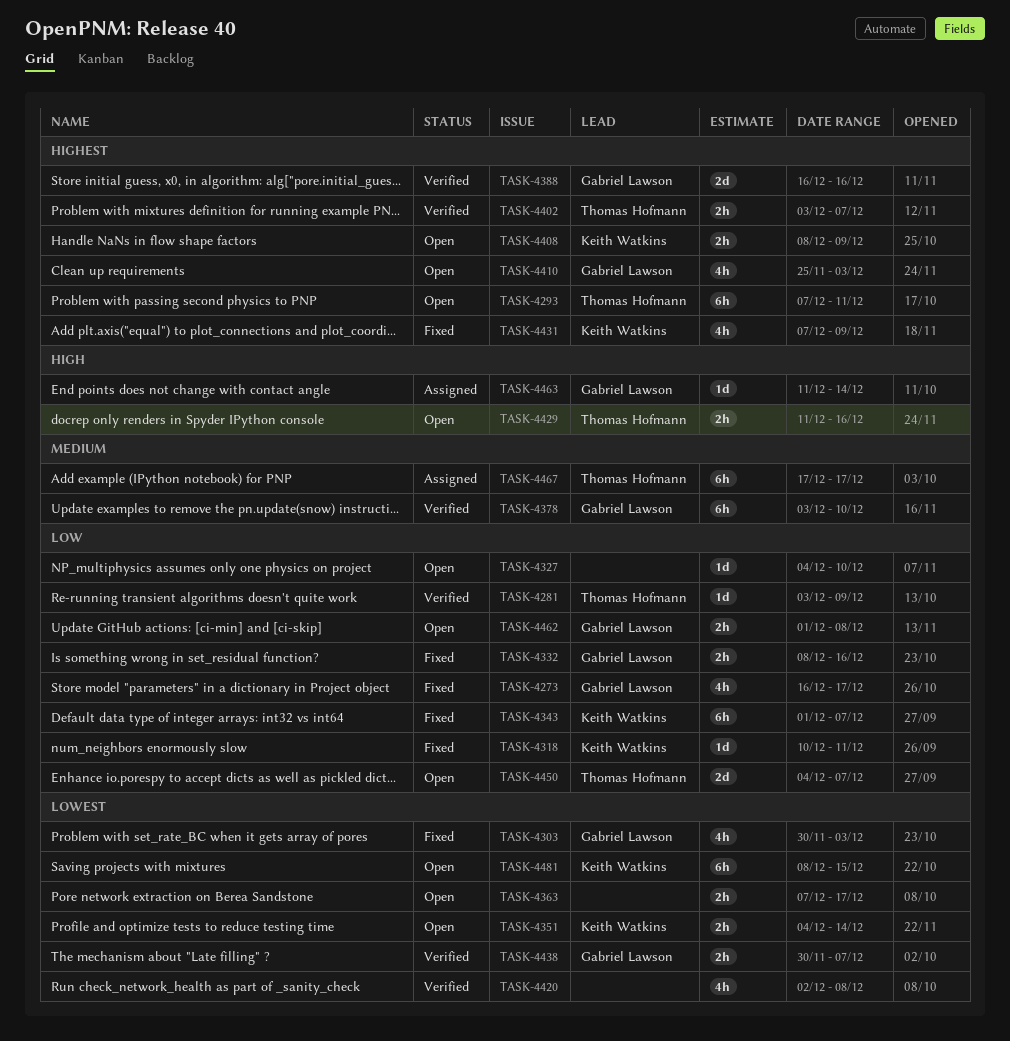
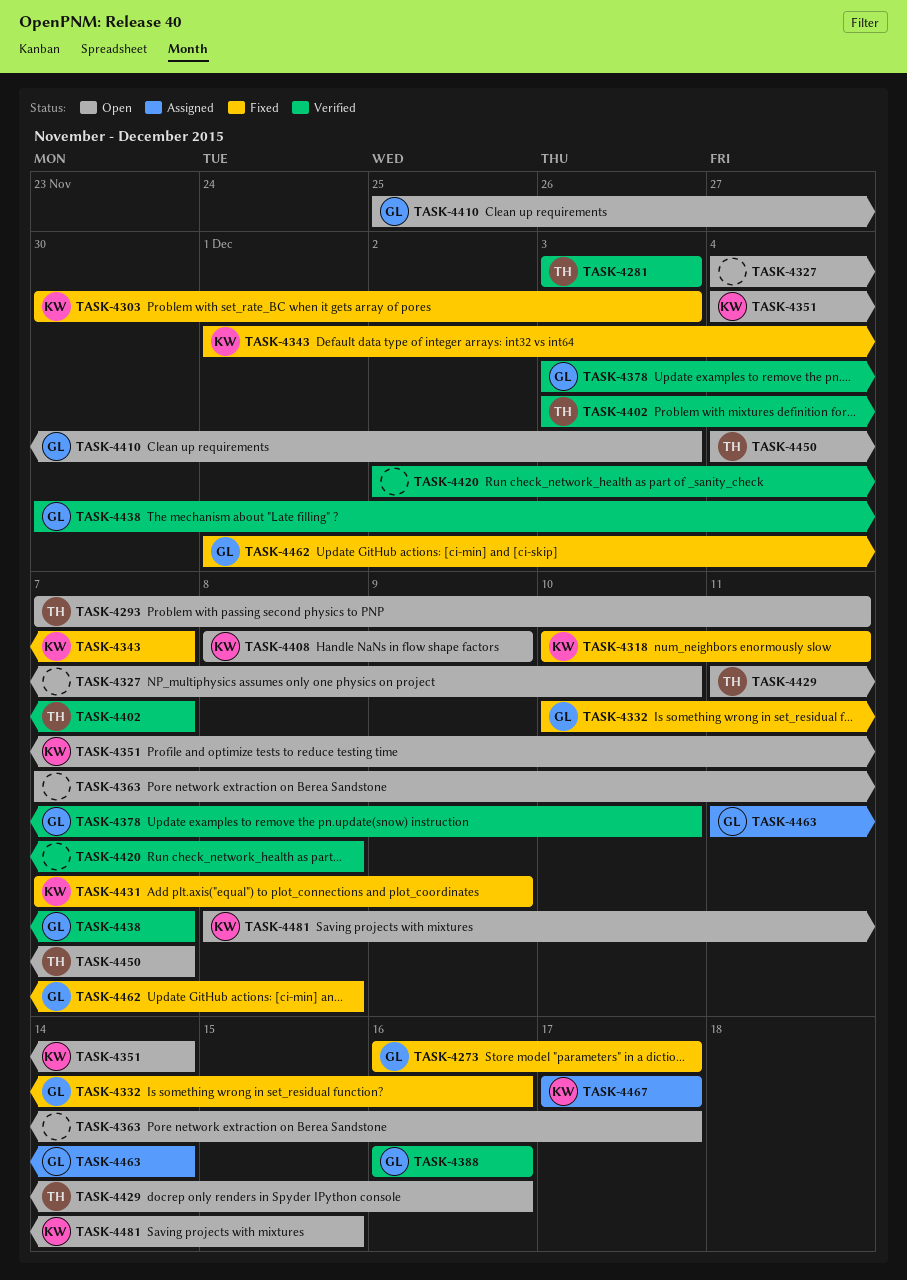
TASK-4281, due: Dec 9 -> Dec 3
TASK-4303, owner: Gabriel Lawson -> Keith Watkins
TASK-4332, start: Dec 8 -> Dec 10
TASK-4462, status: Open -> Fixed
TASK-4467, owner: Thomas Hofmann -> Keith Watkins

